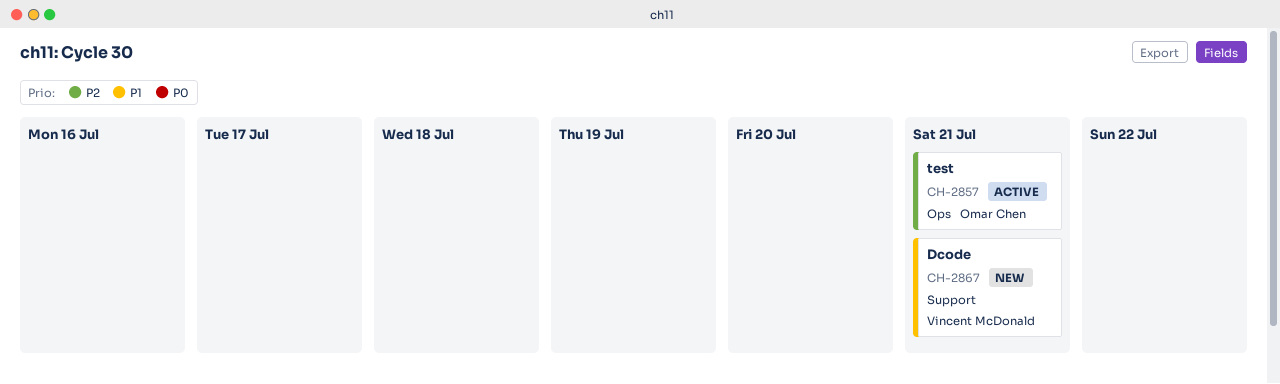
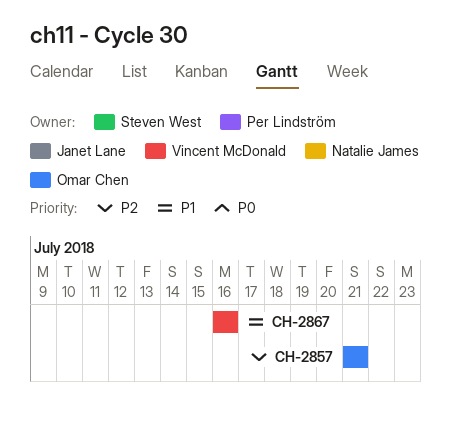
CH-2867, due: Jul 21 -> Jul 16

